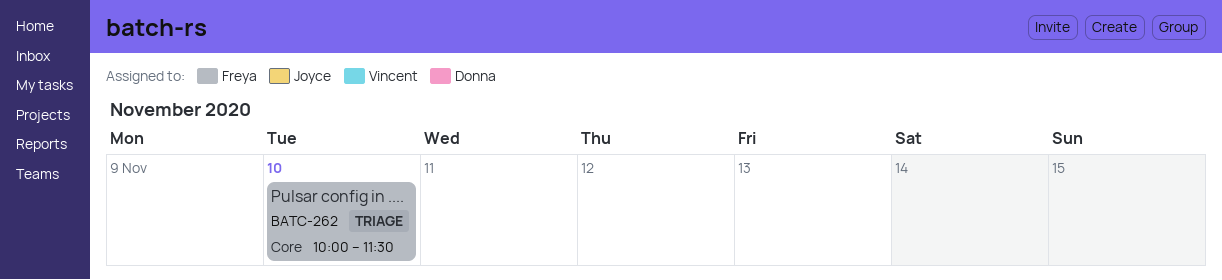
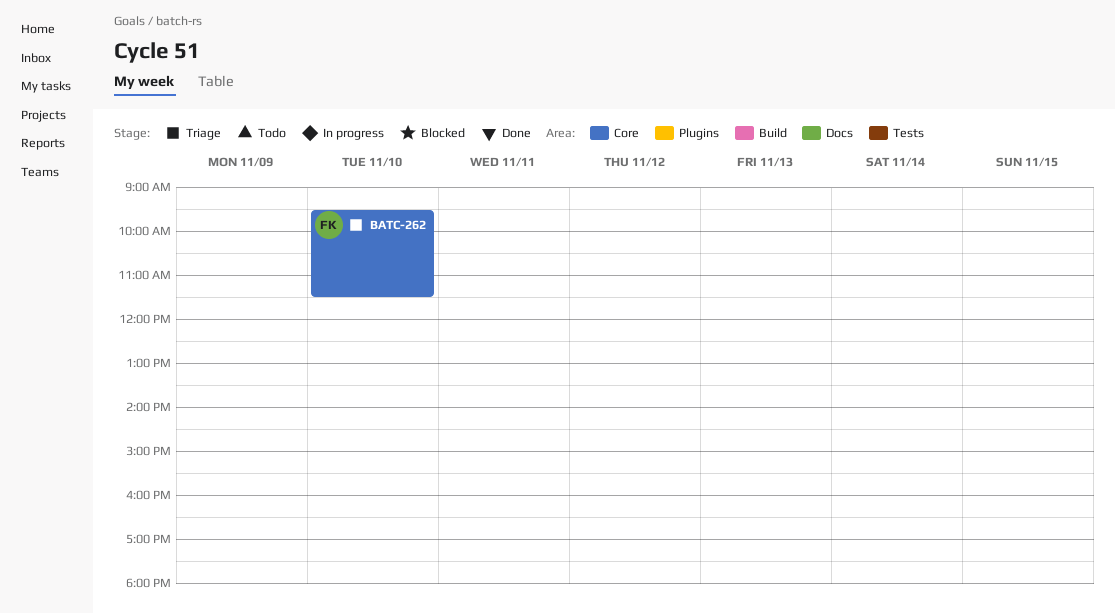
BATC-262, begins: 10:00 -> 09:30

